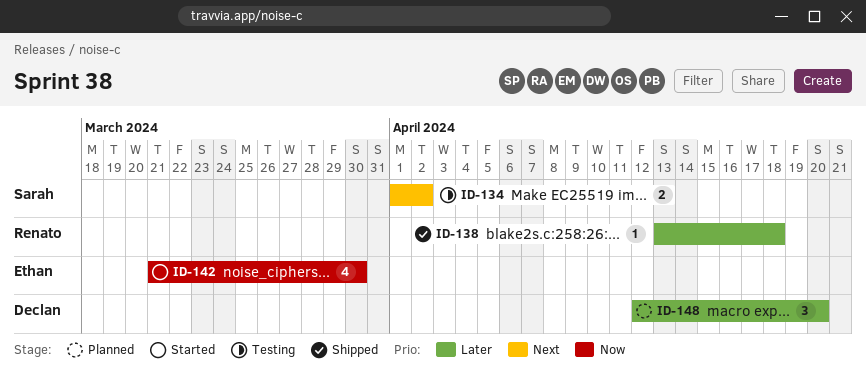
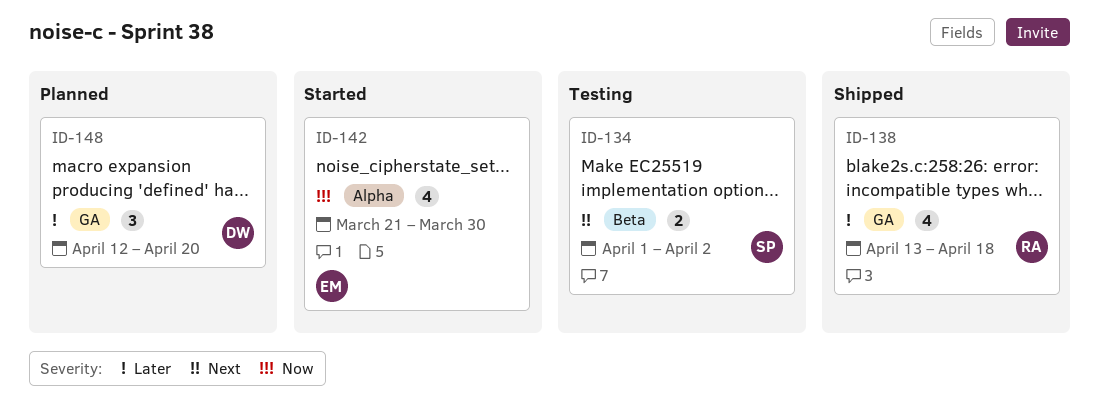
ID-138, estimate: 1 -> 4

